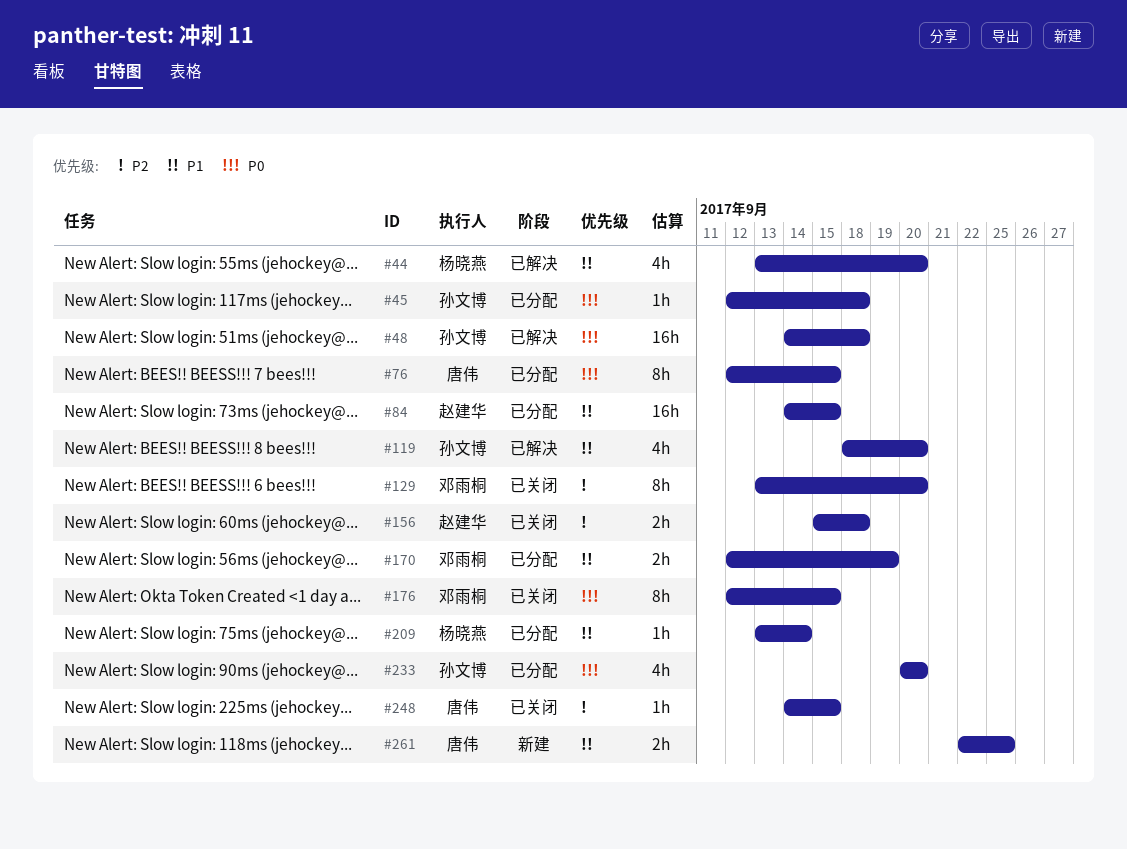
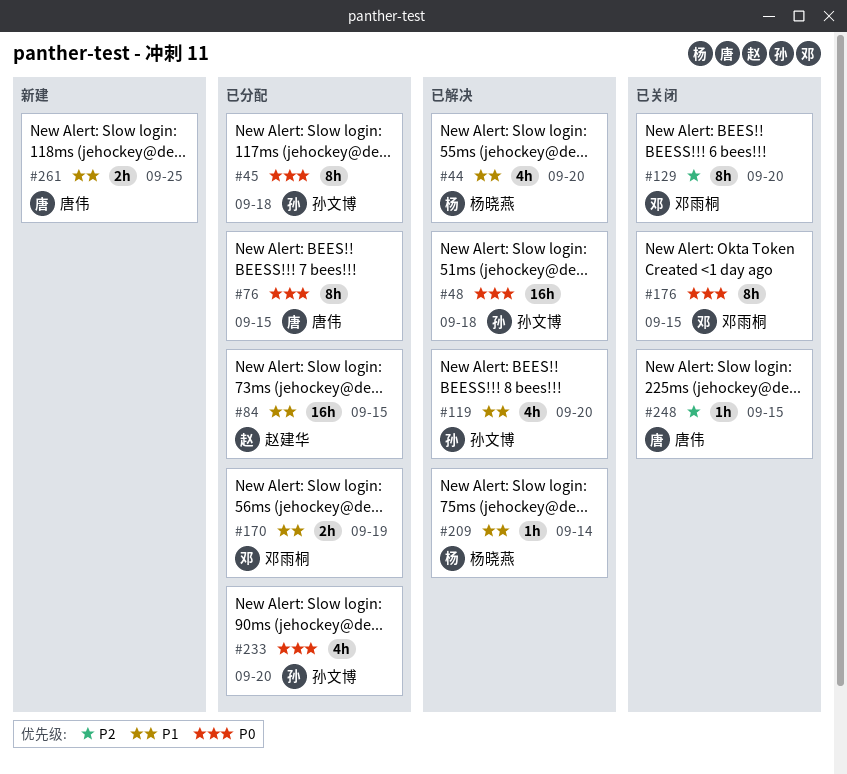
#45, estimate: 1h -> 8h
#156: present -> none
#209, status: 已分配 -> 已解决

